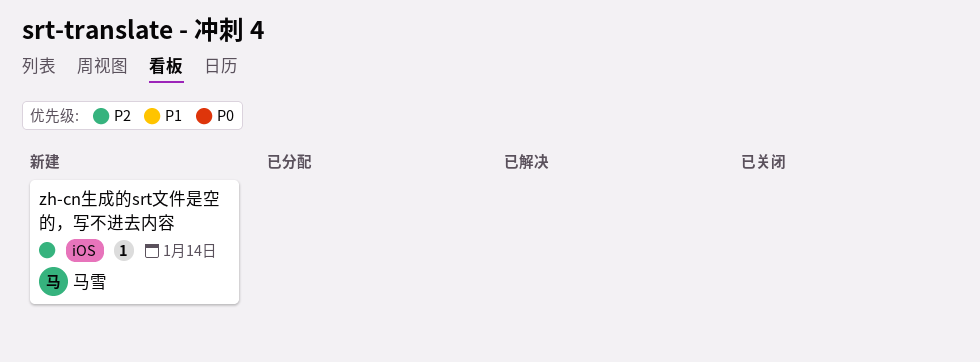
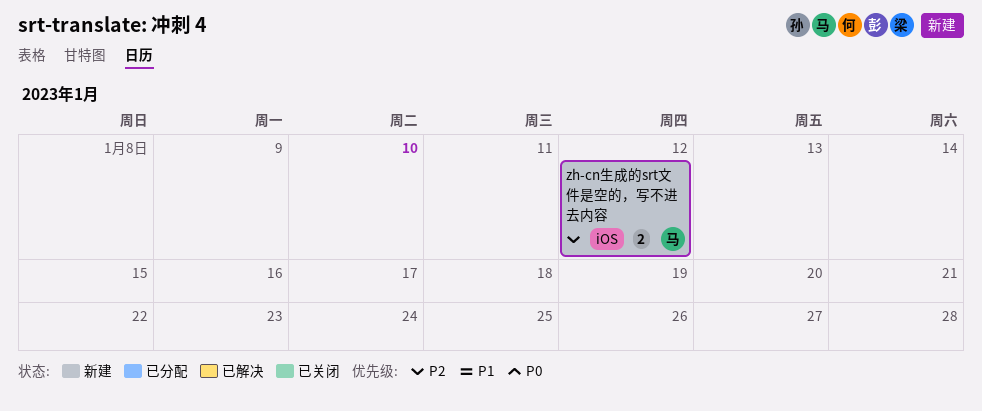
zh-cn生成的srt文件是空的，写不进去内容, estimate: 1 -> 2
zh-cn生成的srt文件是空的，写不进去内容, due: Jan 14 -> Jan 12

